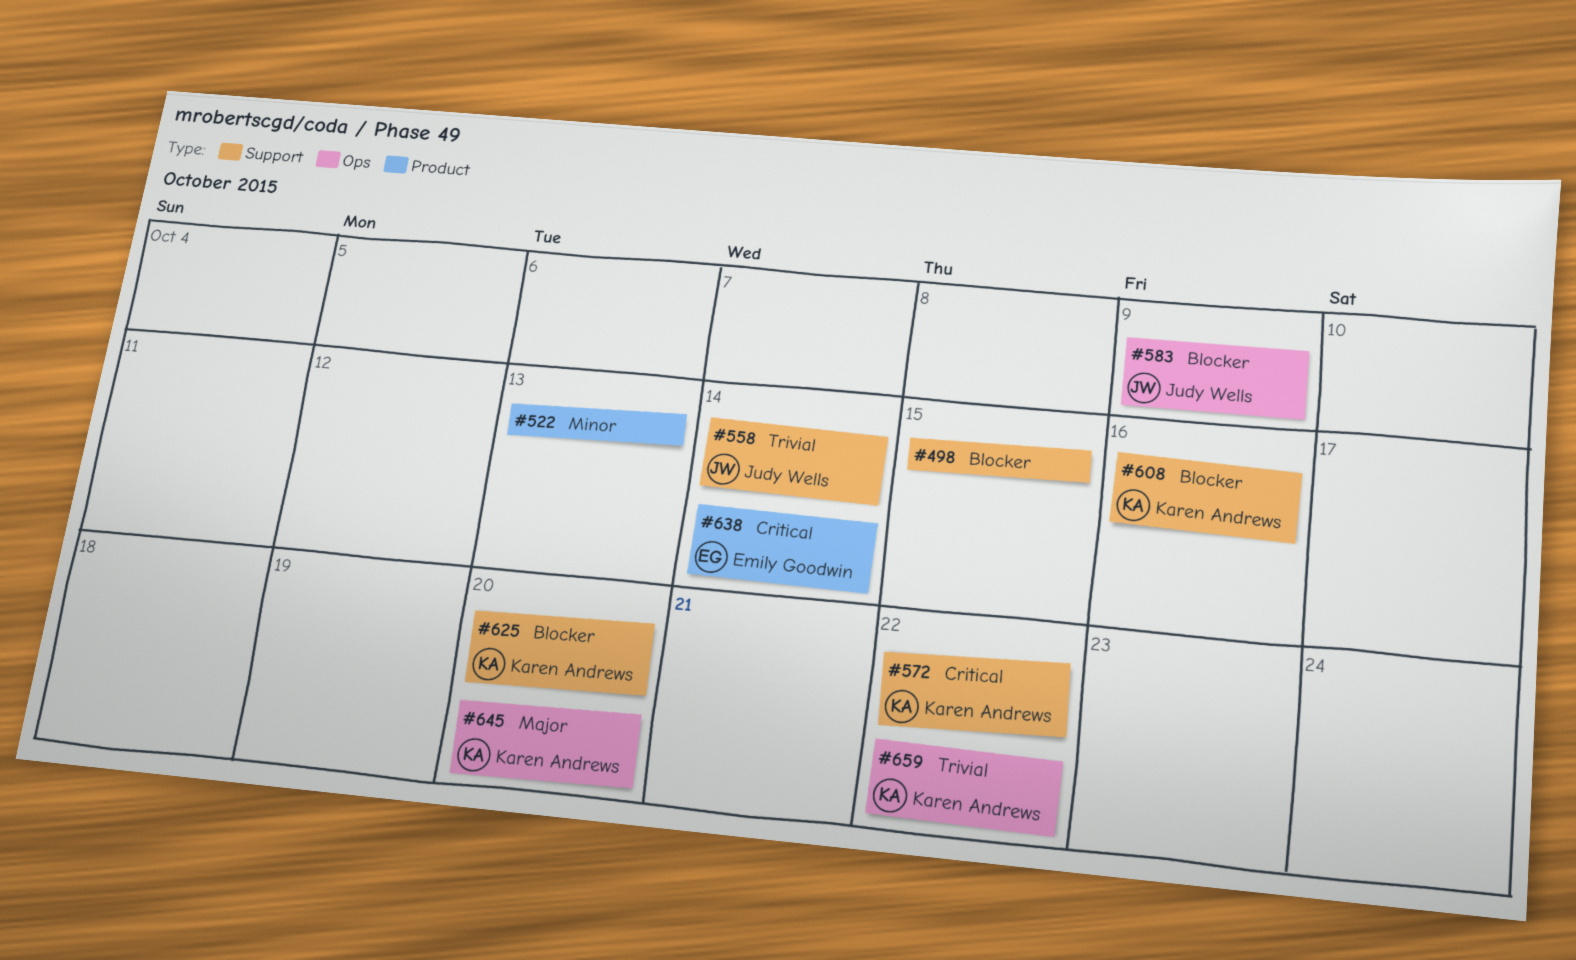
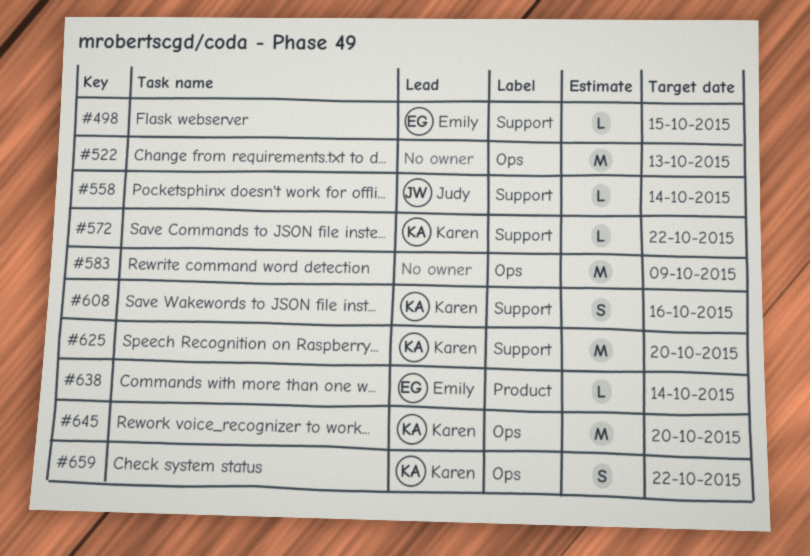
#498, owner: none -> Emily Goodwin
#522, label: Product -> Ops
#583, owner: Judy Wells -> none

